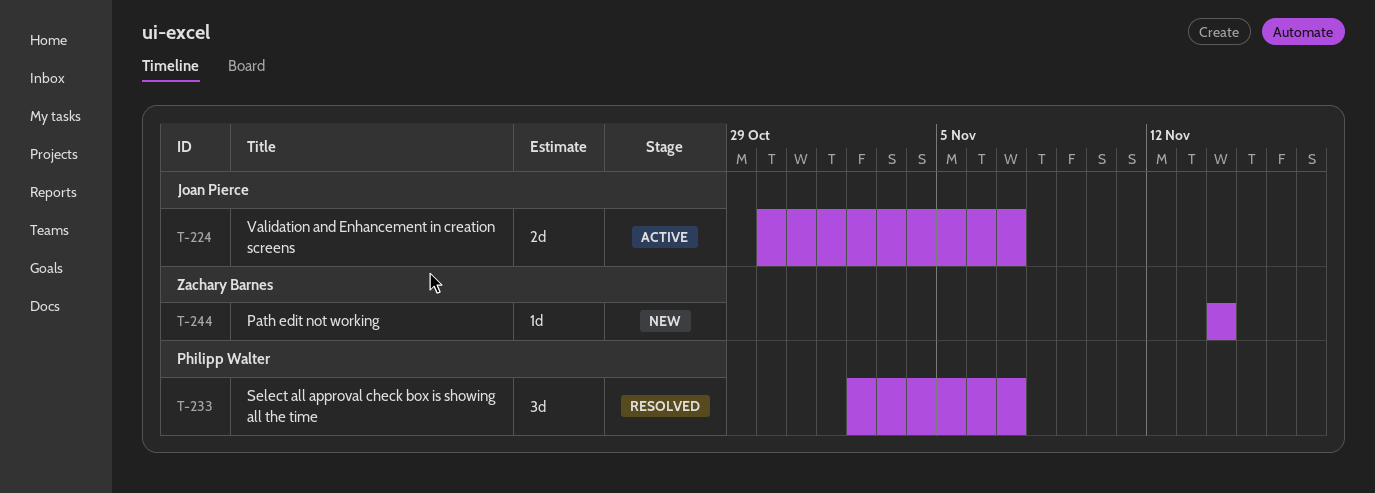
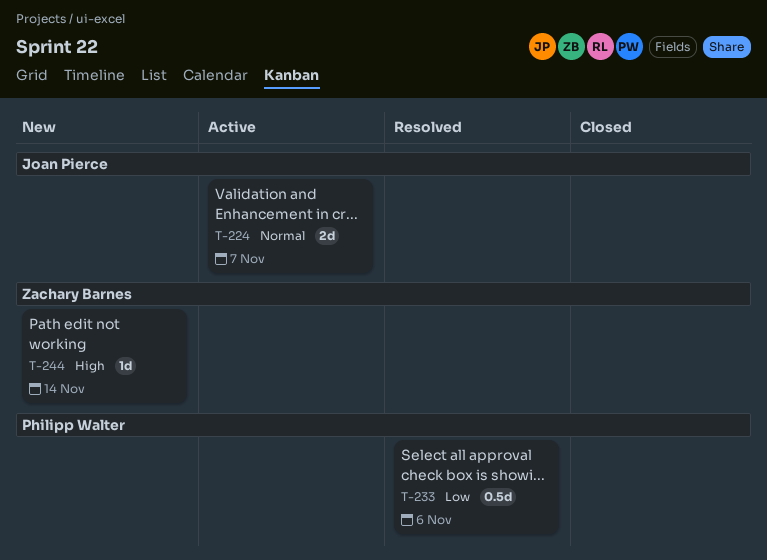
T-233, estimate: 3d -> 0.5d
T-233, due: Nov 7 -> Nov 6

